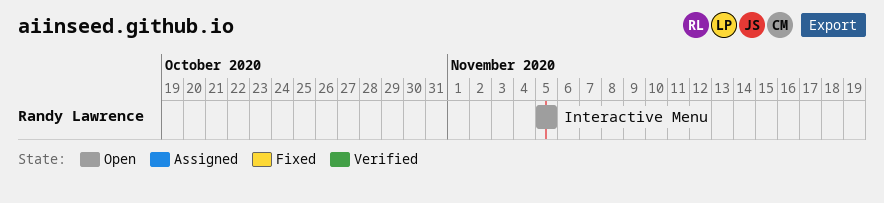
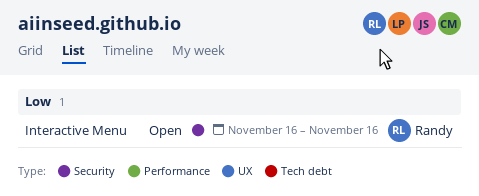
Interactive Menu, start: Nov 5 -> Nov 16
Interactive Menu, due: Nov 5 -> Nov 16

